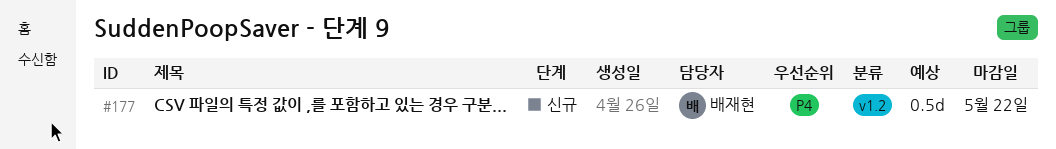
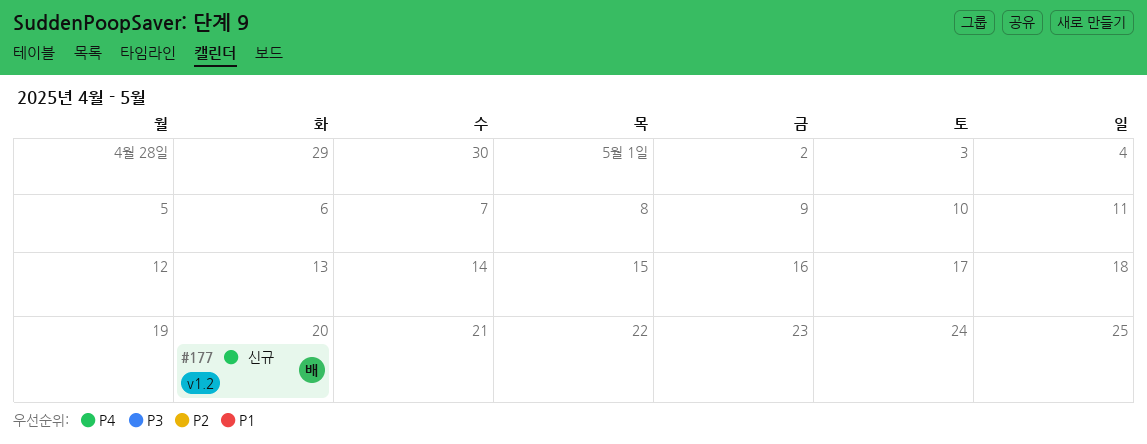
#177, due: May 22 -> May 20

